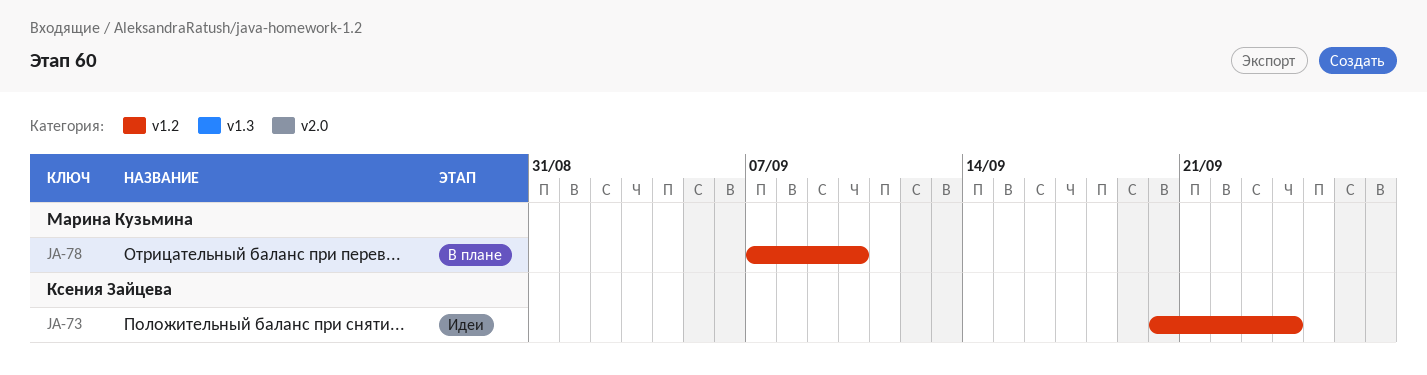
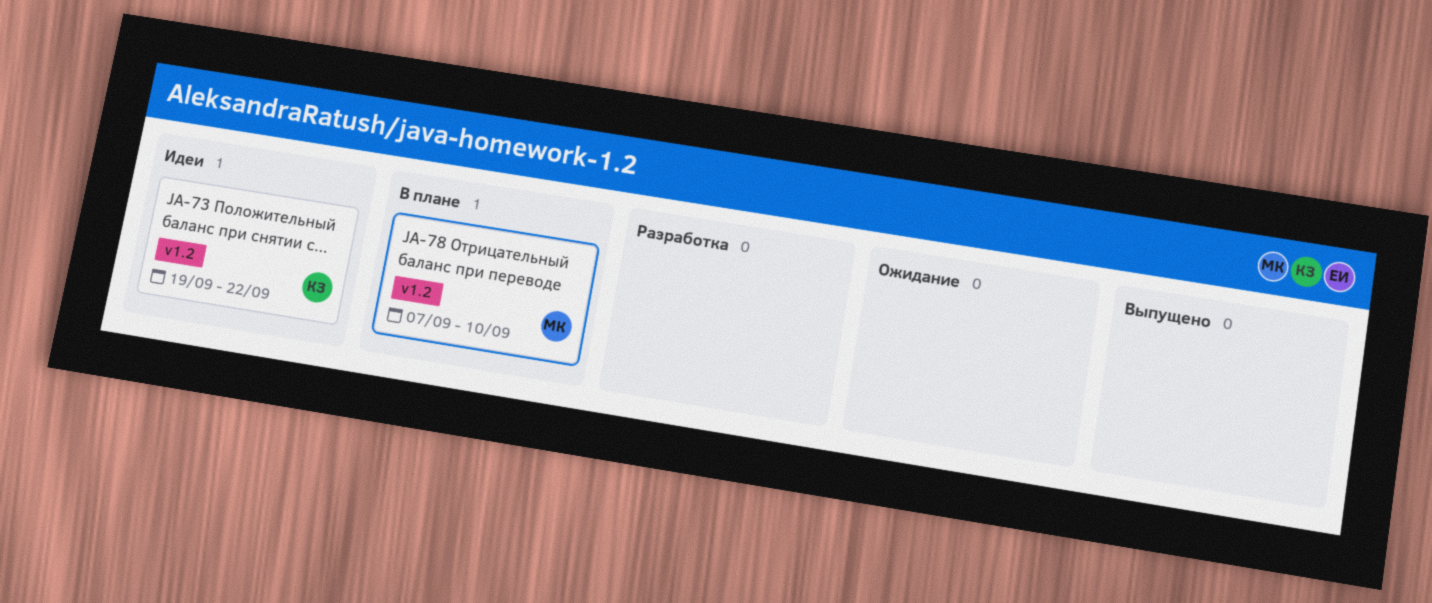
JA-73, start: Sep 20 -> Sep 19
JA-73, due: Sep 24 -> Sep 22

